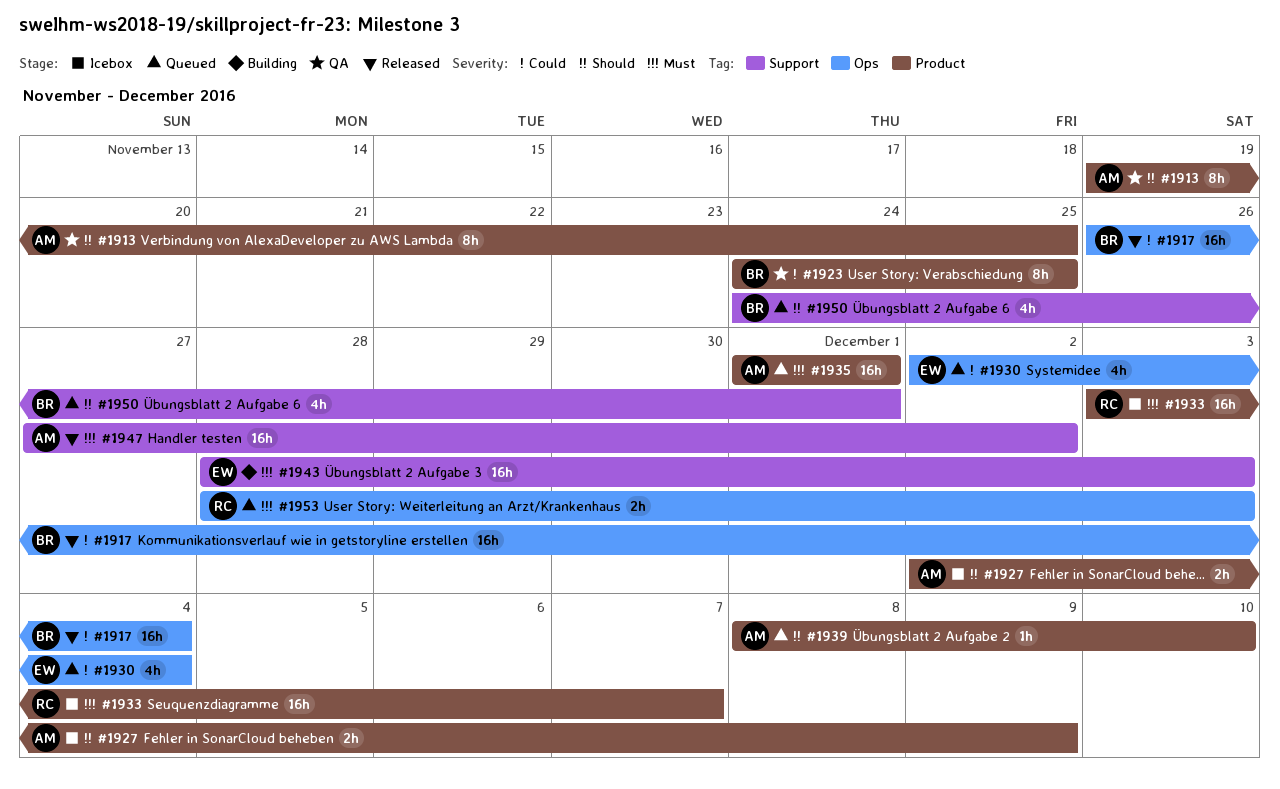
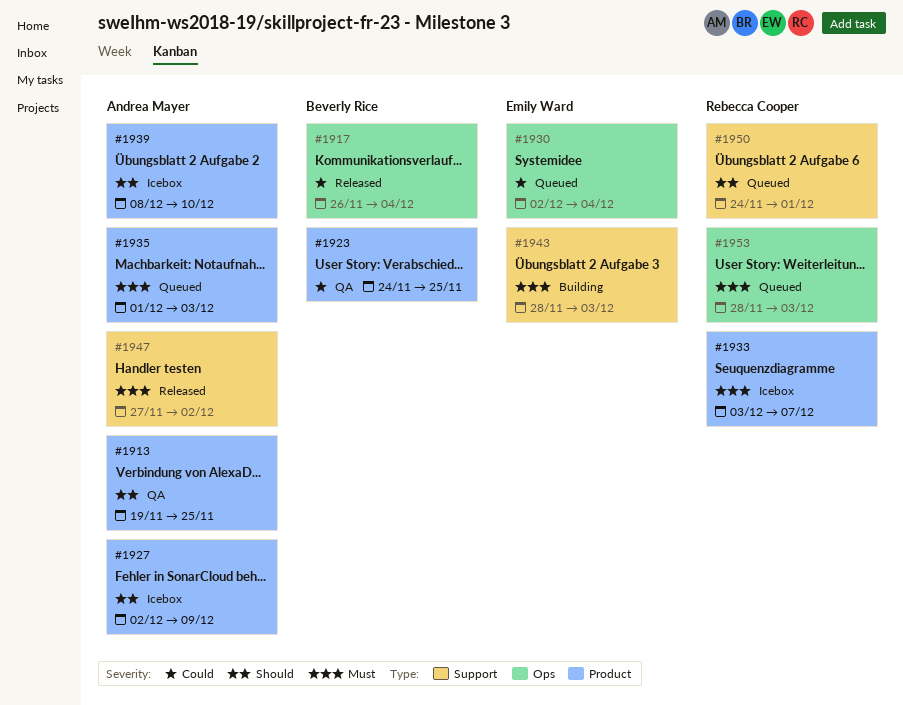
#1935, due: Dec 1 -> Dec 3
#1939, status: Queued -> Icebox
#1950, owner: Beverly Rice -> Rebecca Cooper

